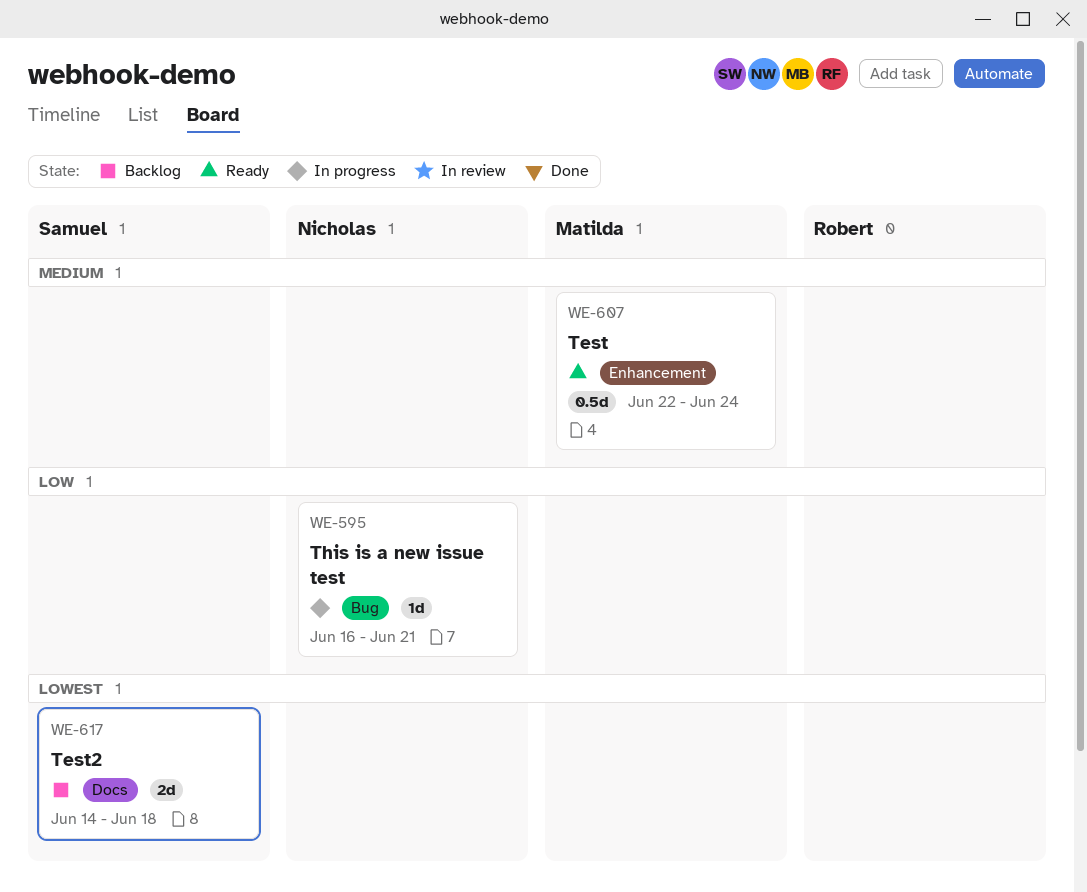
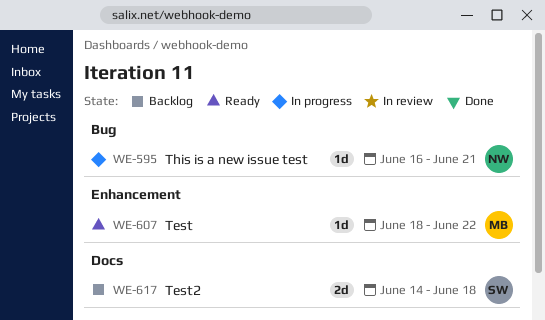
WE-607, estimate: 0.5d -> 1d
WE-607, start: Jun 22 -> Jun 18
WE-607, due: Jun 24 -> Jun 22

